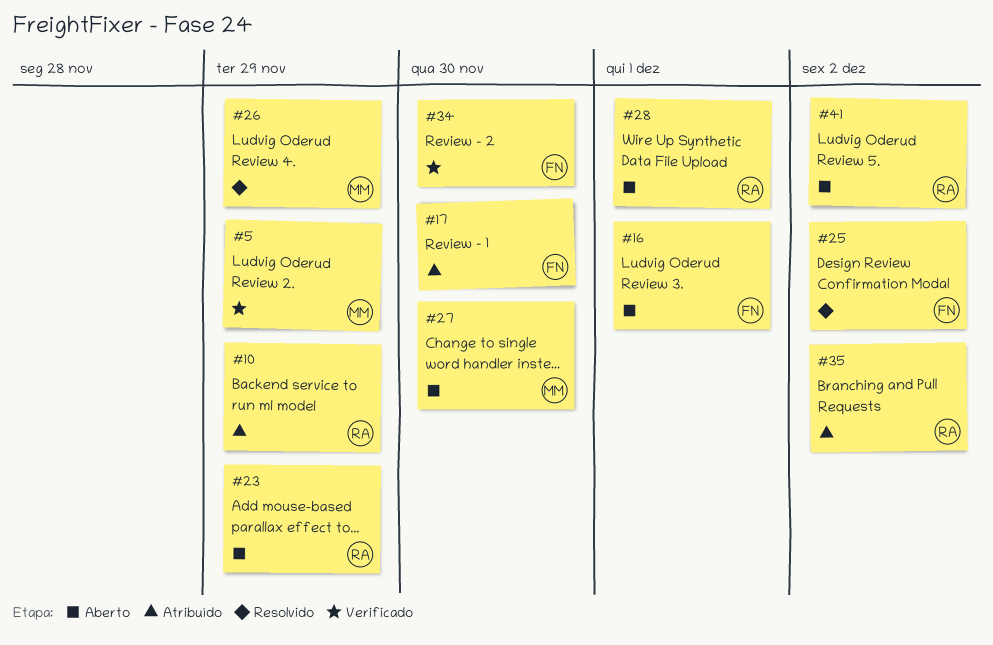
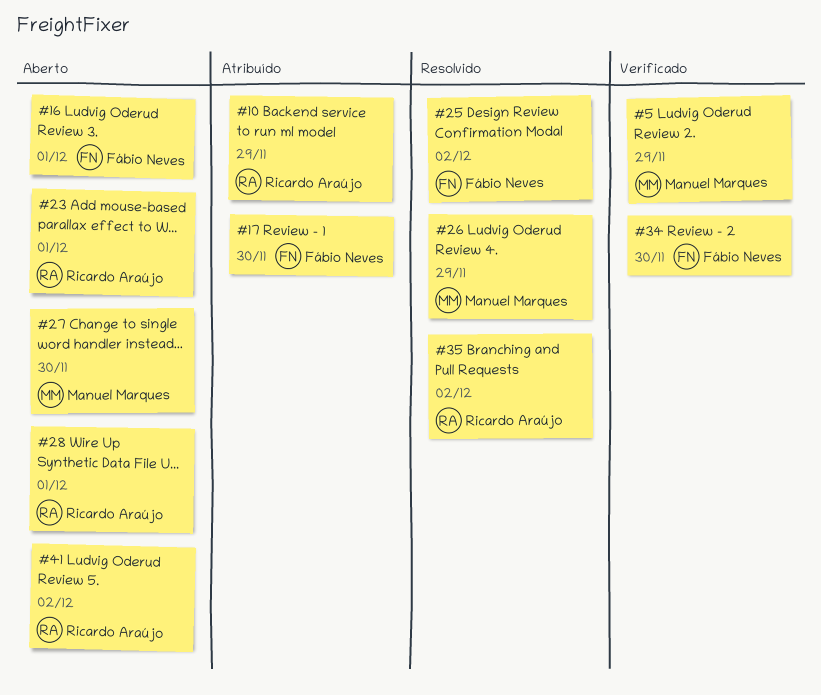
#23, due: Nov 29 -> Dec 1
#35, status: Atribuído -> Resolvido

